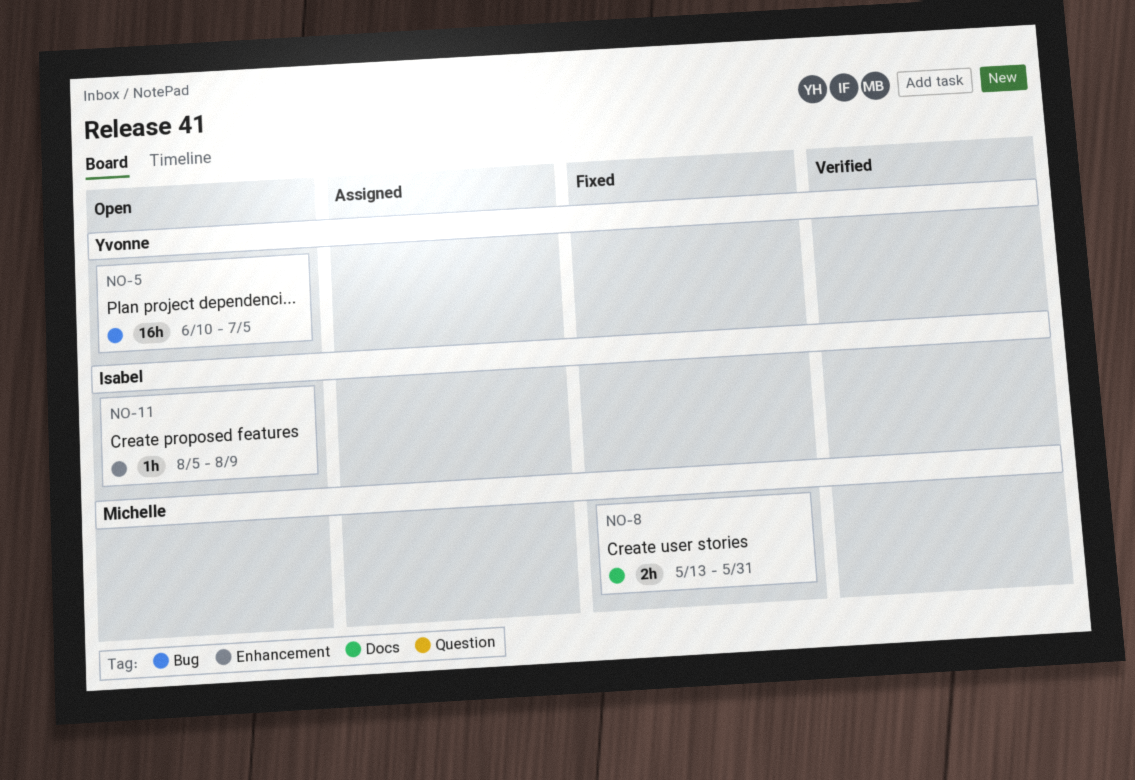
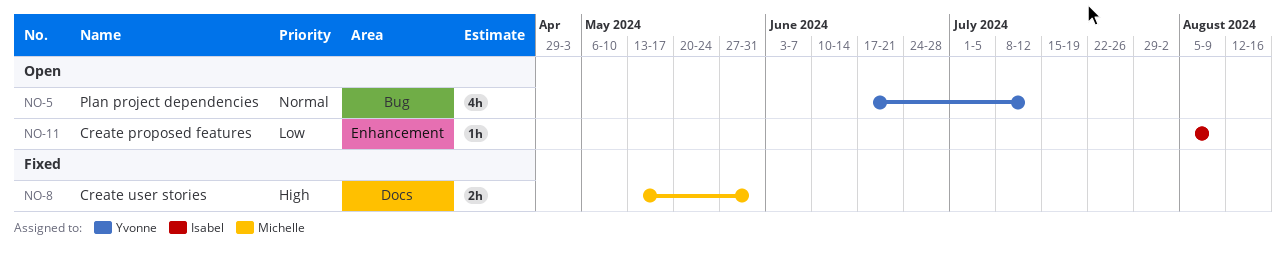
NO-5, estimate: 16h -> 4h
NO-5, start: Jun 10 -> Jun 17
NO-5, due: Jul 5 -> Jul 12

